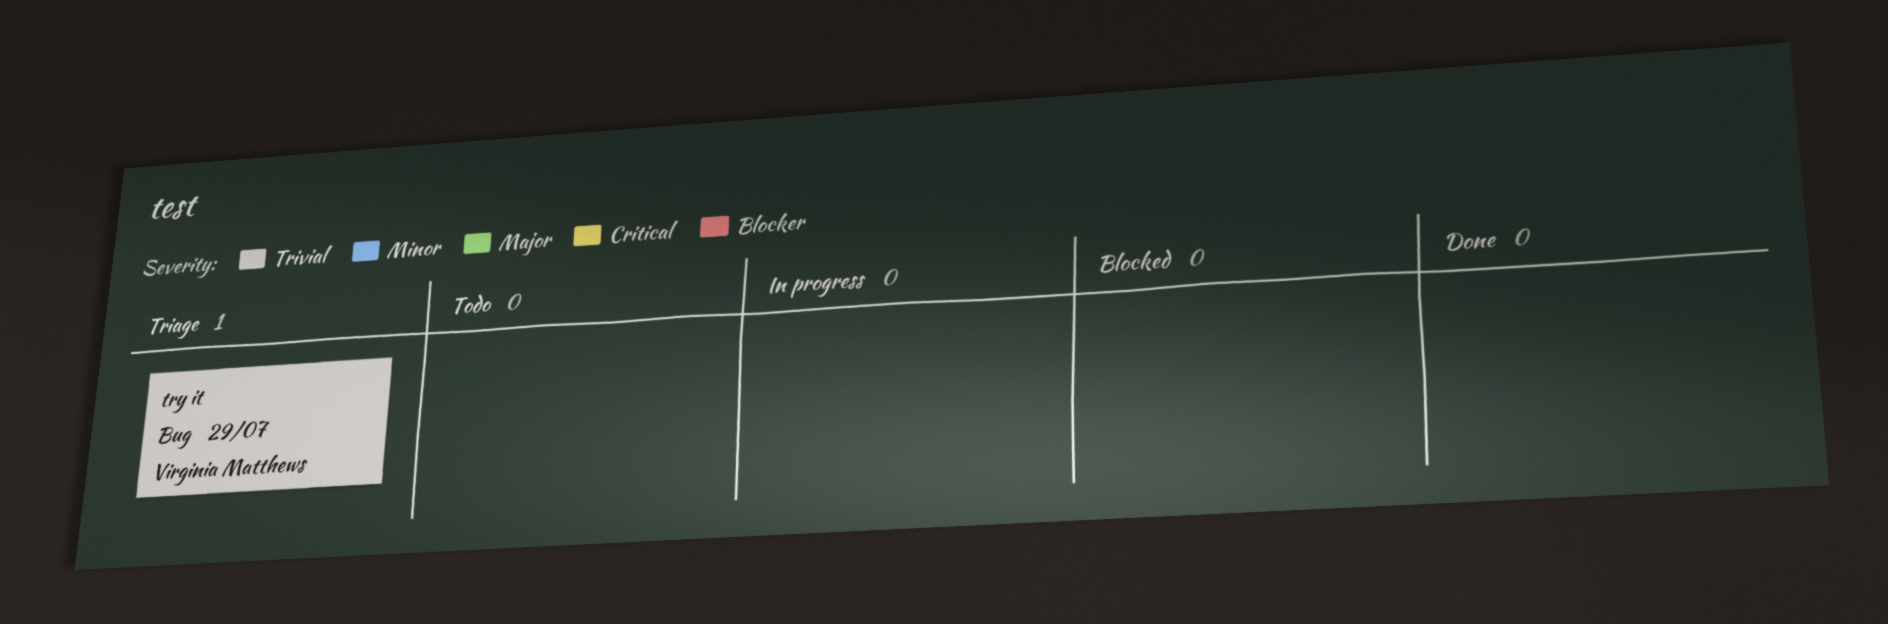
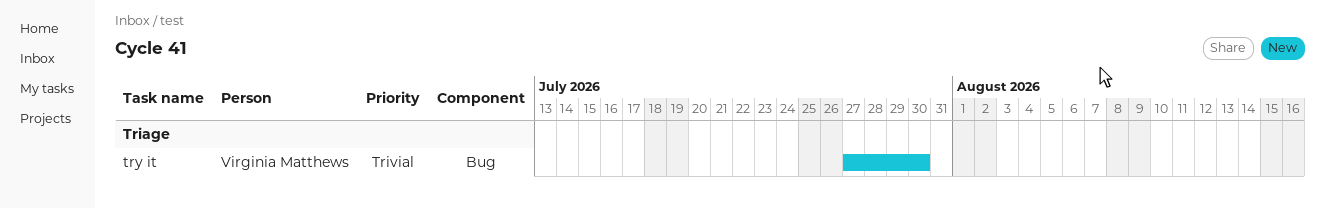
try it, due: Jul 29 -> Jul 30

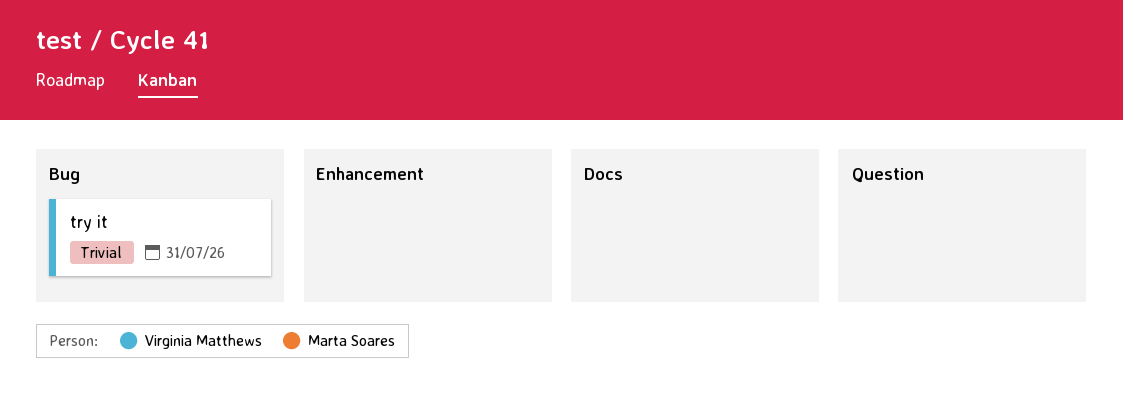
try it, due: Jul 30 -> Jul 31

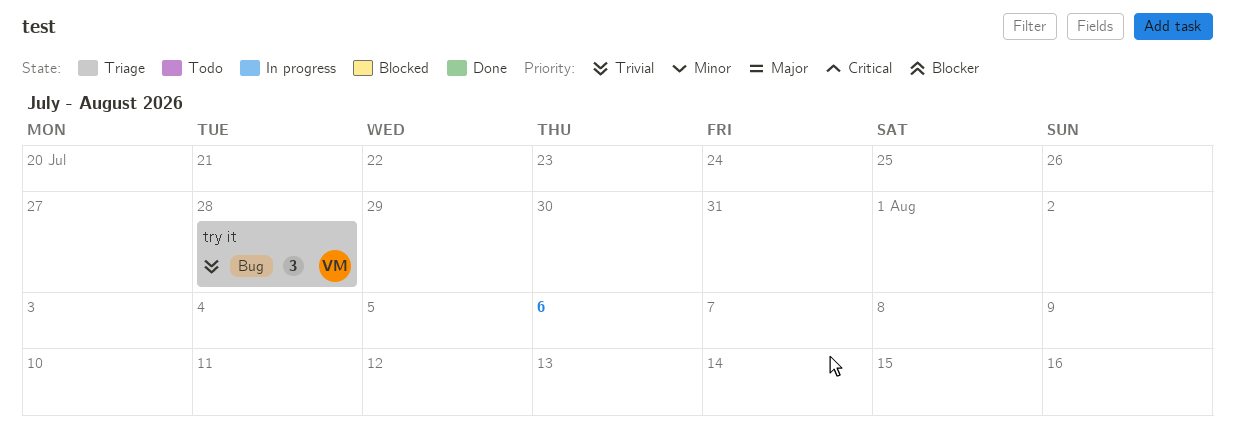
try it, due: Jul 31 -> Jul 28

